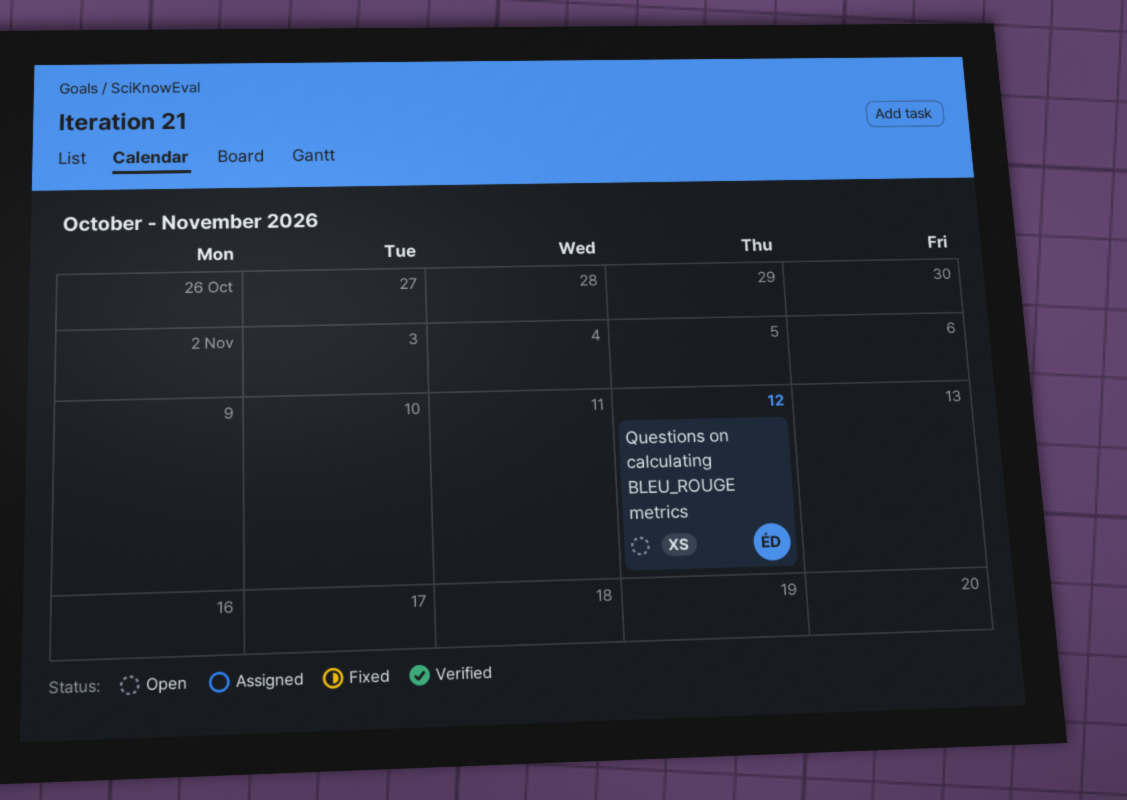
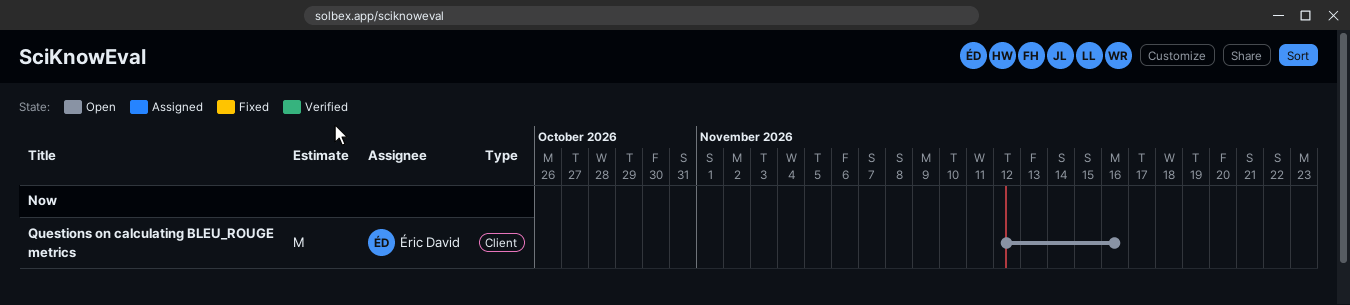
Questions on calculating BLEU_ROUGE metrics, estimate: XS -> M
Questions on calculating BLEU_ROUGE metrics, due: Nov 12 -> Nov 16

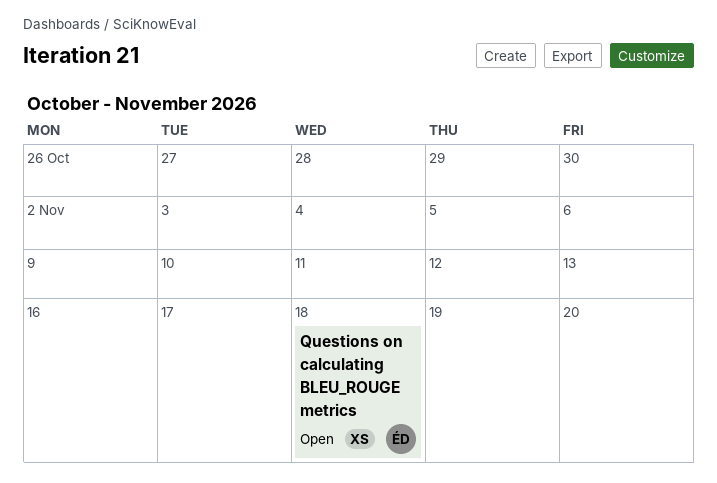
Questions on calculating BLEU_ROUGE metrics, estimate: M -> XS
Questions on calculating BLEU_ROUGE metrics, due: Nov 16 -> Nov 18

